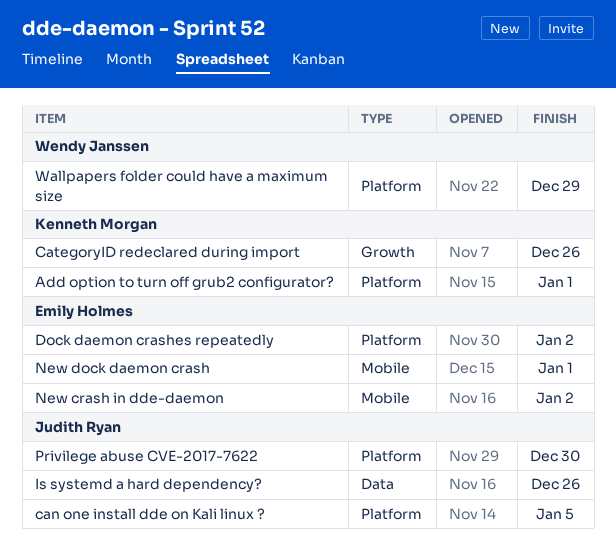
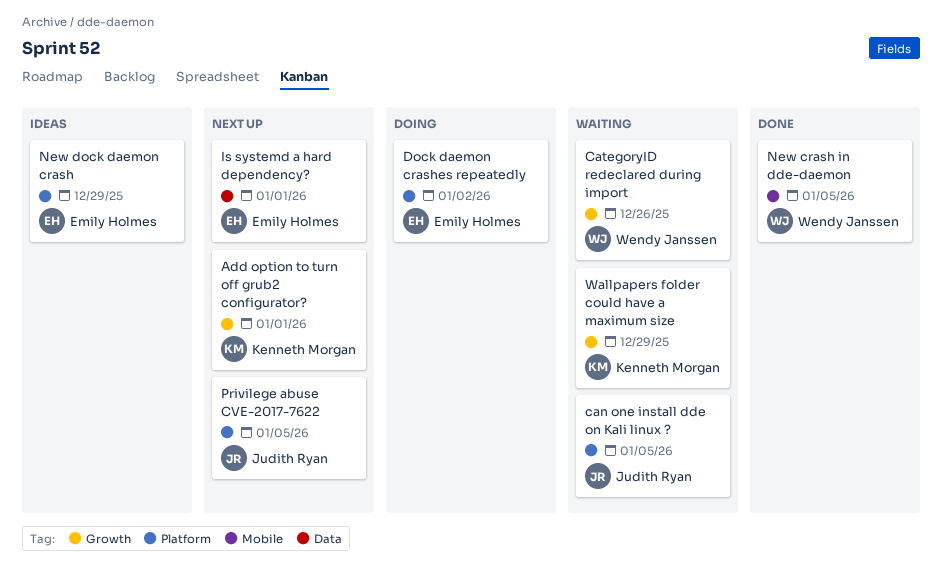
Add option to turn off grub2 configurator?, label: Platform -> Growth
CategoryID redeclared during import, owner: Kenneth Morgan -> Wendy Janssen
Is systemd a hard dependency?, owner: Judith Ryan -> Emily Holmes
Is systemd a hard dependency?, due: Dec 26 -> Jan 1
New crash in dde-daemon, owner: Emily Holmes -> Wendy Janssen
New crash in dde-daemon, due: Jan 2 -> Jan 5
New dock daemon crash, label: Mobile -> Platform
New dock daemon crash, due: Jan 1 -> Dec 29
Privilege abuse CVE-2017-7622, due: Dec 30 -> Jan 5
Wallpapers folder could have a maximum size, owner: Wendy Janssen -> Kenneth Morgan
Wallpapers folder could have a maximum size, label: Platform -> Growth

